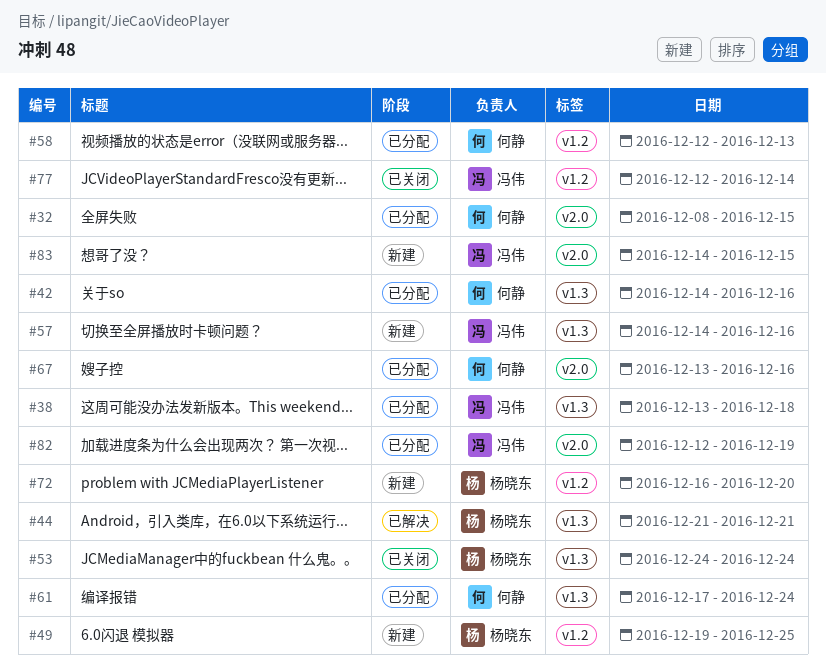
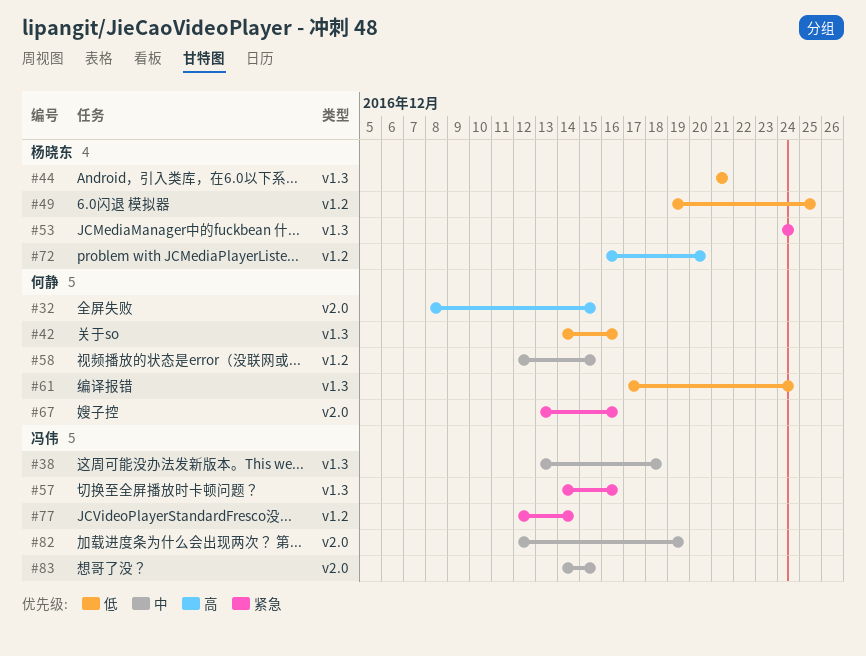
#58, due: Dec 13 -> Dec 15

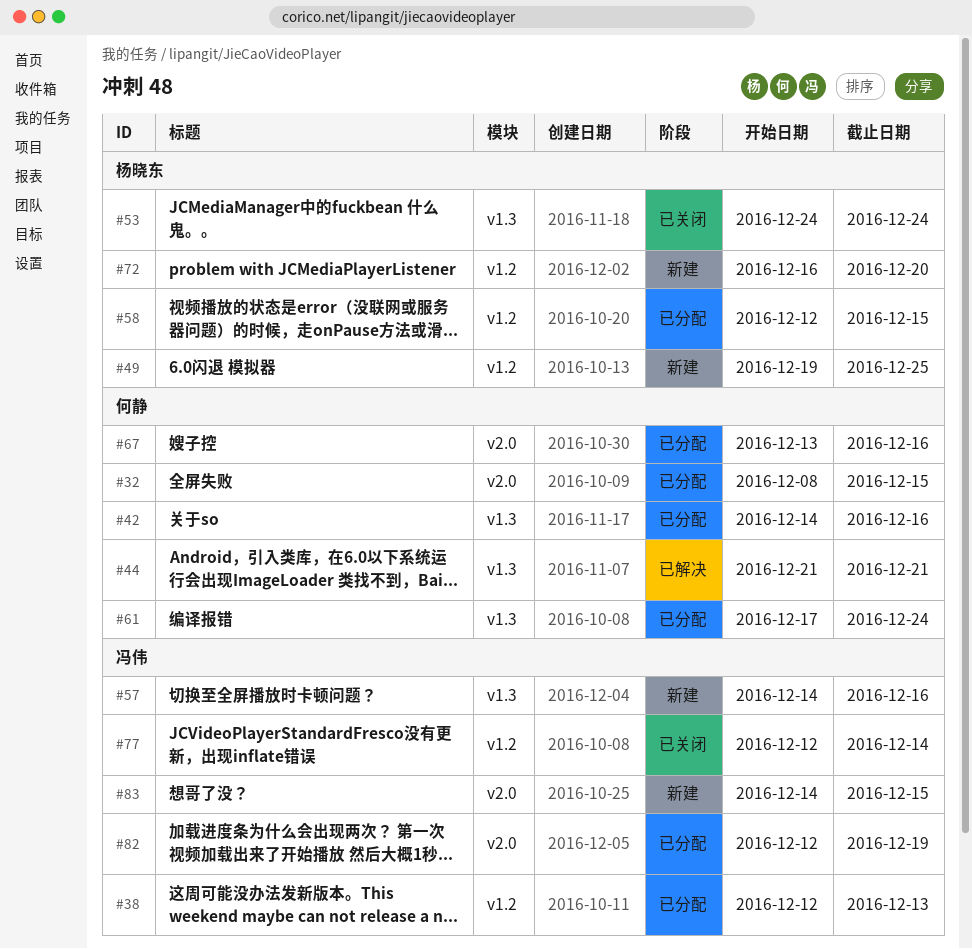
#38, label: v1.3 -> v1.2
#38, start: Dec 13 -> Dec 12
#38, due: Dec 18 -> Dec 13
#44, owner: 杨晓东 -> 何静
#58, owner: 何静 -> 杨晓东

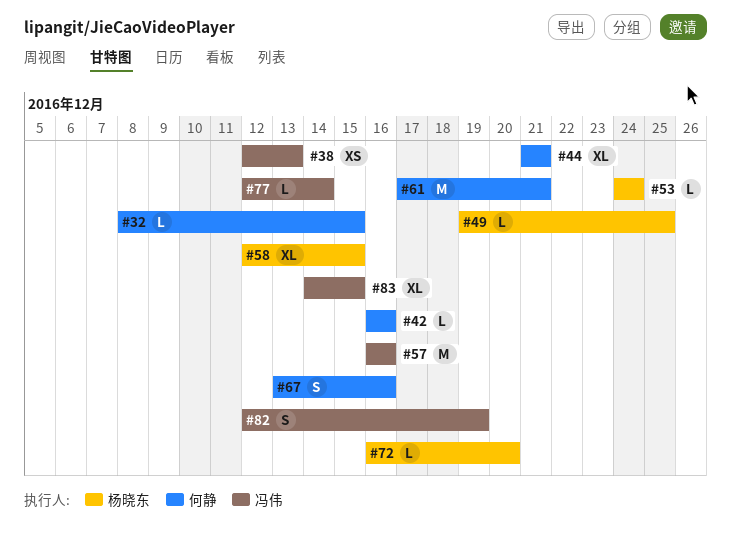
#42, start: Dec 14 -> Dec 16
#57, start: Dec 14 -> Dec 16
#61, due: Dec 24 -> Dec 21

